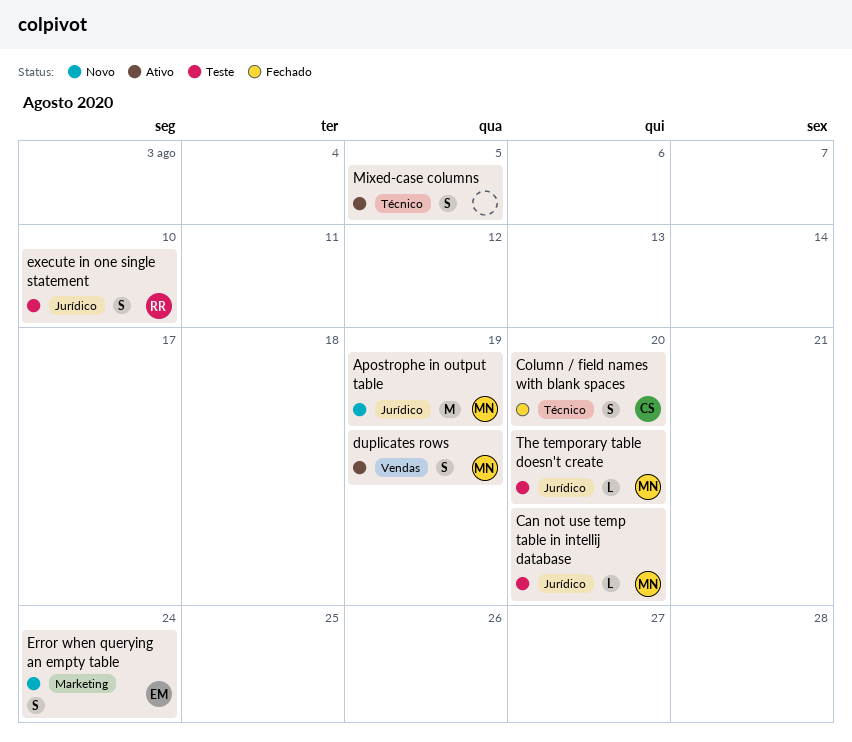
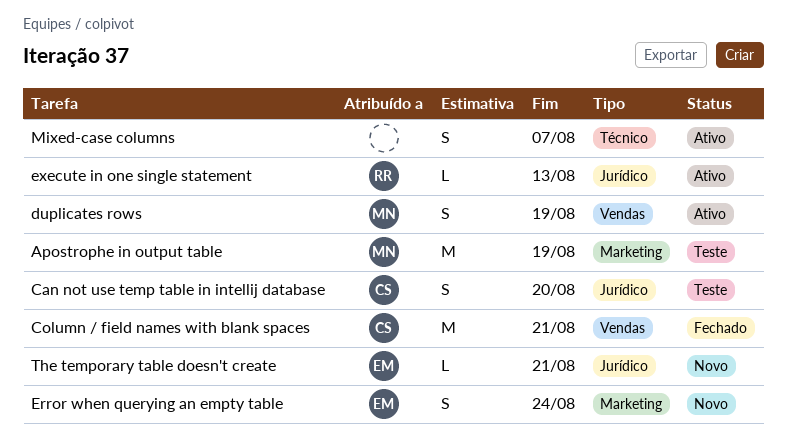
Apostrophe in output table, status: Novo -> Teste
Apostrophe in output table, label: Jurídico -> Marketing
Can not use temp table in intellij database, owner: MN -> CS
Can not use temp table in intellij database, estimate: L -> S
Column / field names with blank spaces, label: Técnico -> Vendas
Column / field names with blank spaces, estimate: S -> M
Column / field names with blank spaces, due: Aug 20 -> Aug 21
execute in one single statement, status: Teste -> Ativo
execute in one single statement, estimate: S -> L
execute in one single statement, due: Aug 10 -> Aug 13
Mixed-case columns, due: Aug 5 -> Aug 7
The temporary table doesn't create, status: Teste -> Novo
The temporary table doesn't create, owner: MN -> EM
The temporary table doesn't create, due: Aug 20 -> Aug 21

